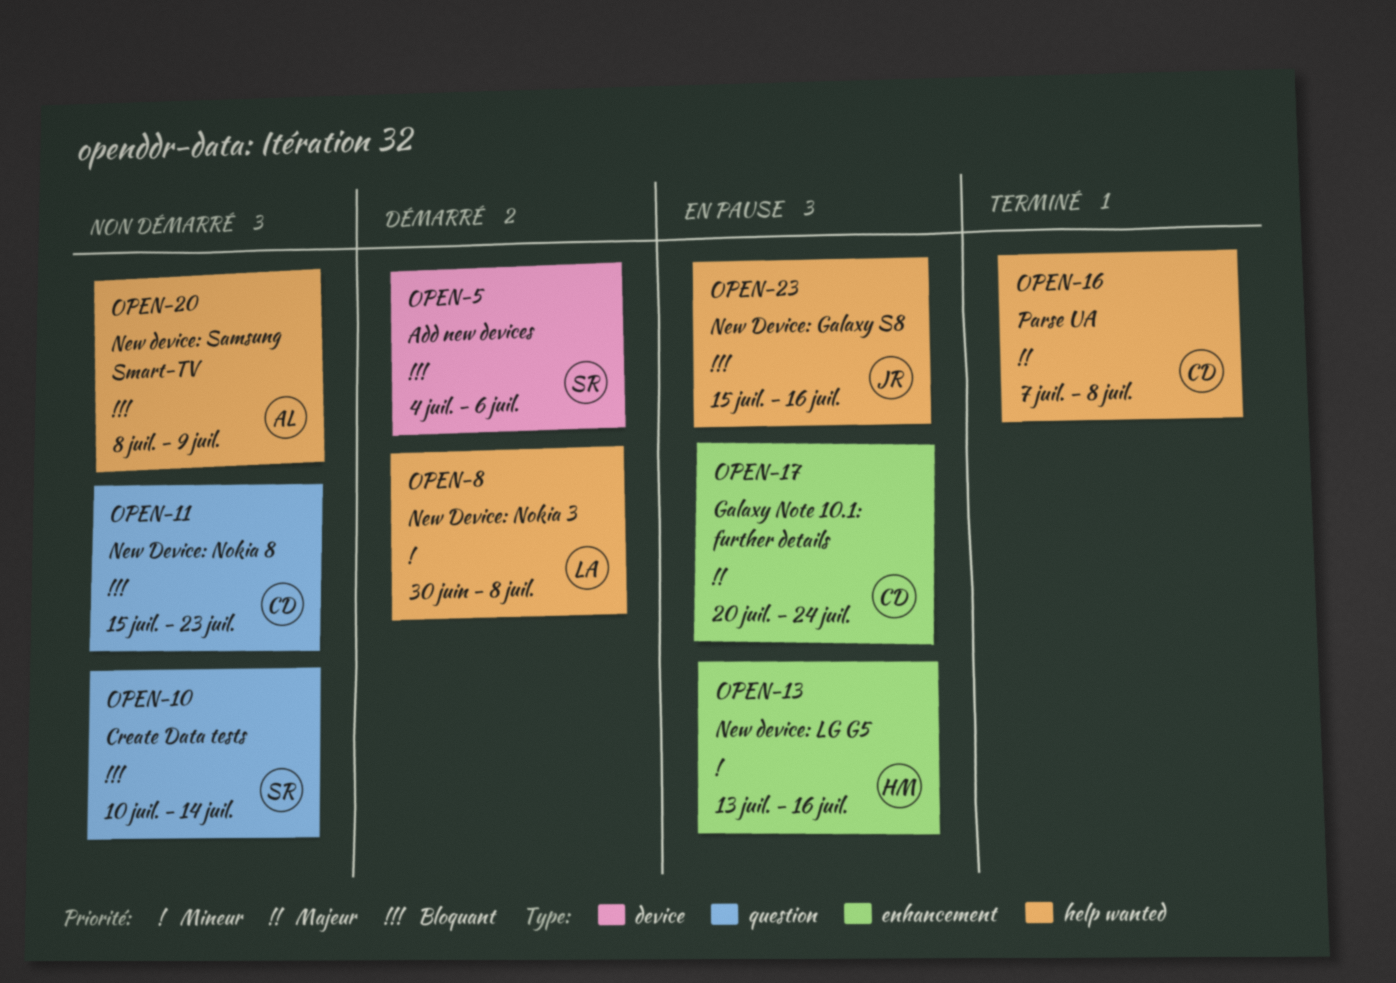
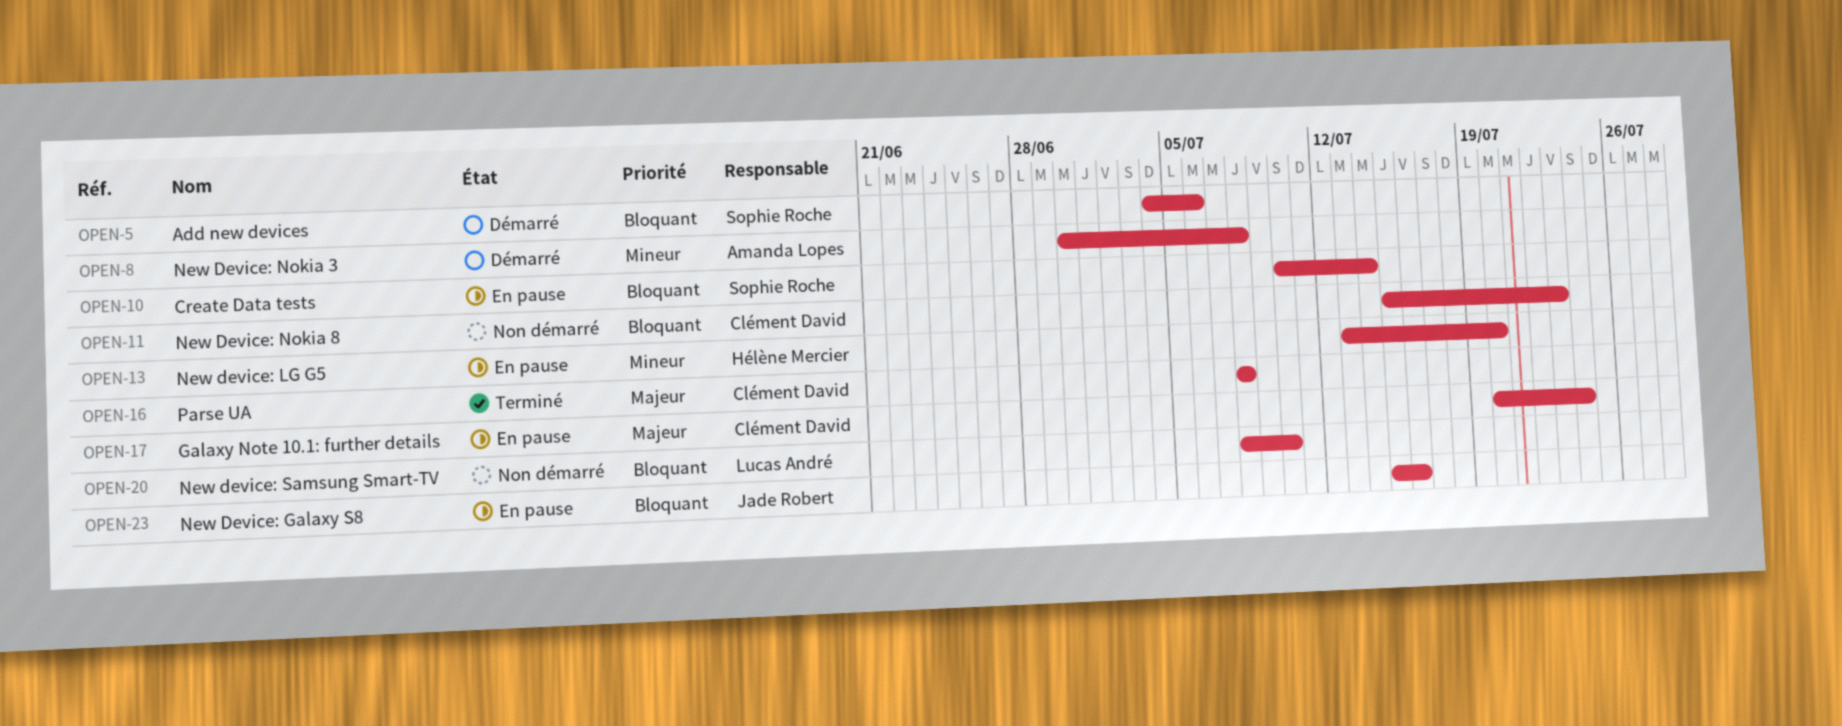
OPEN-8, owner: Lucas André -> Amanda Lopes
OPEN-10, status: Non démarré -> En pause
OPEN-13, due: Jul 16 -> Jul 20
OPEN-16, start: Jul 7 -> Jul 8
OPEN-20, owner: Amanda Lopes -> Lucas André
OPEN-20, due: Jul 9 -> Jul 10

